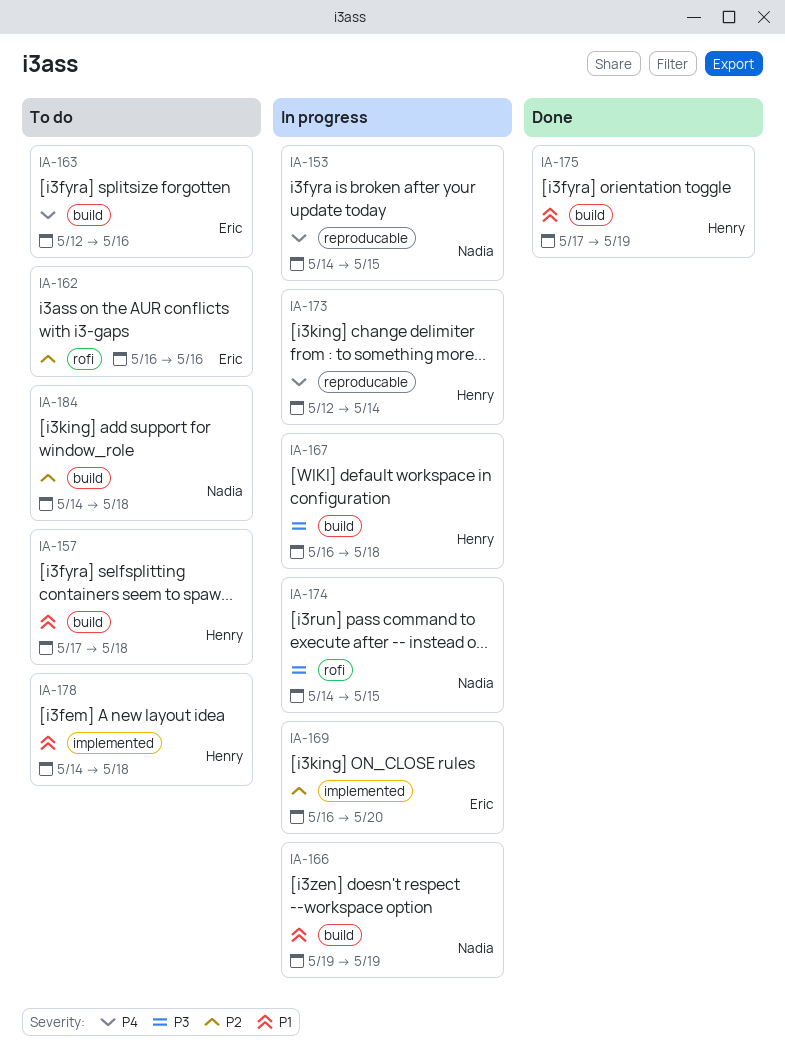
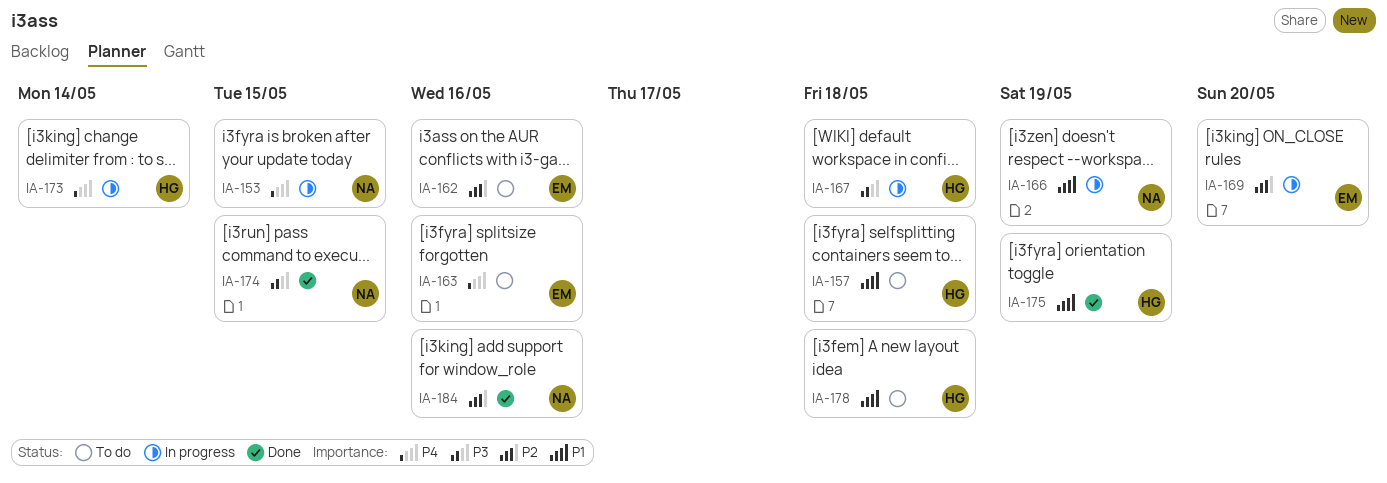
IA-174, status: In progress -> Done
IA-184, status: To do -> Done
IA-184, due: May 18 -> May 16

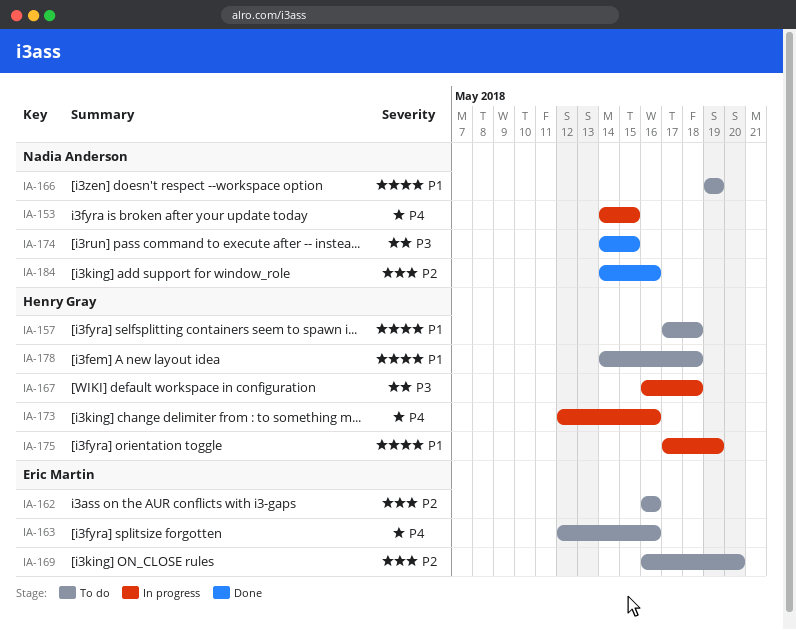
IA-166, status: In progress -> To do
IA-169, status: In progress -> To do
IA-173, due: May 14 -> May 16
IA-175, status: Done -> In progress

